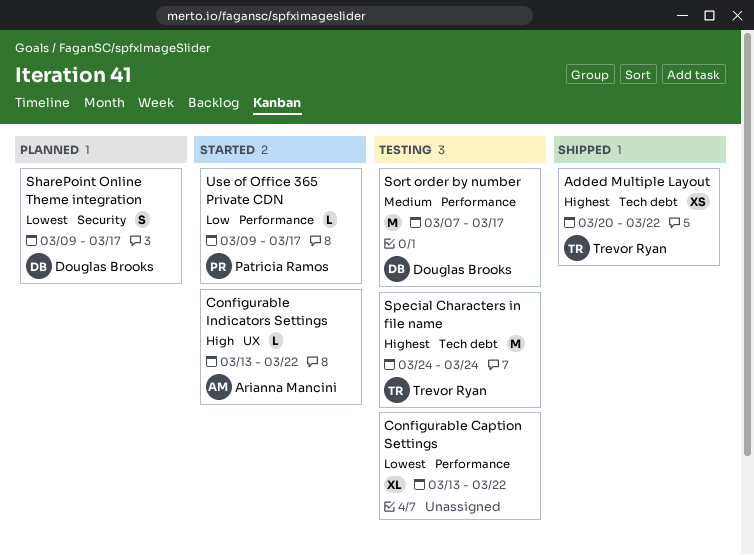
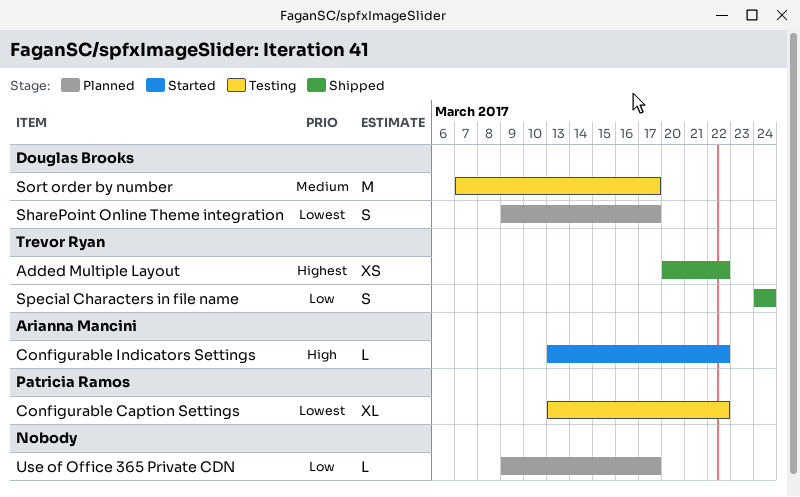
Configurable Caption Settings, owner: none -> Patricia Ramos
Special Characters in file name, status: Testing -> Shipped
Special Characters in file name, priority: Highest -> Low
Special Characters in file name, estimate: M -> S
Use of Office 365 Private CDN, status: Started -> Planned
Use of Office 365 Private CDN, owner: Patricia Ramos -> none

